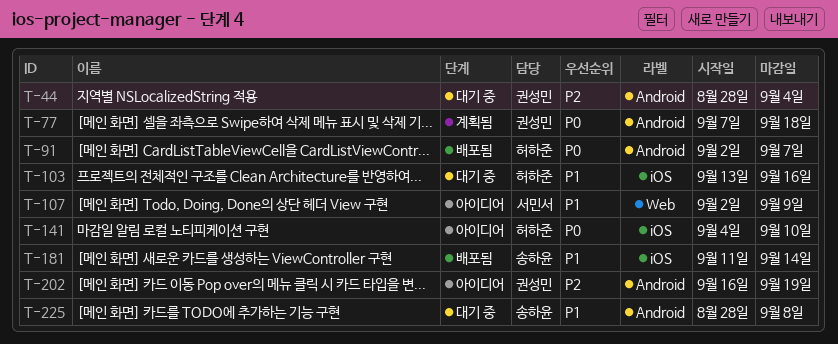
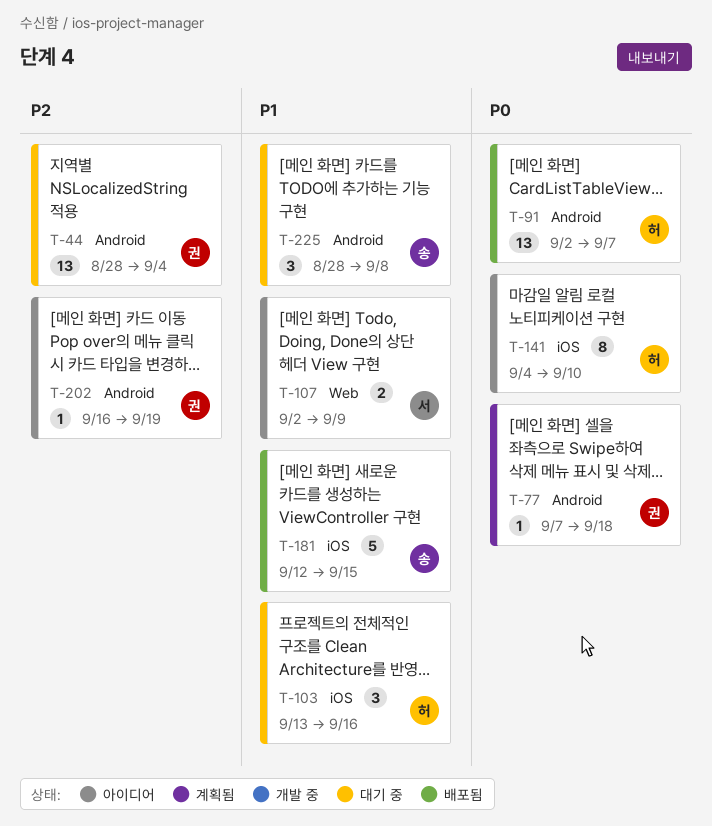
T-181, start: Sep 11 -> Sep 12
T-181, due: Sep 14 -> Sep 15

